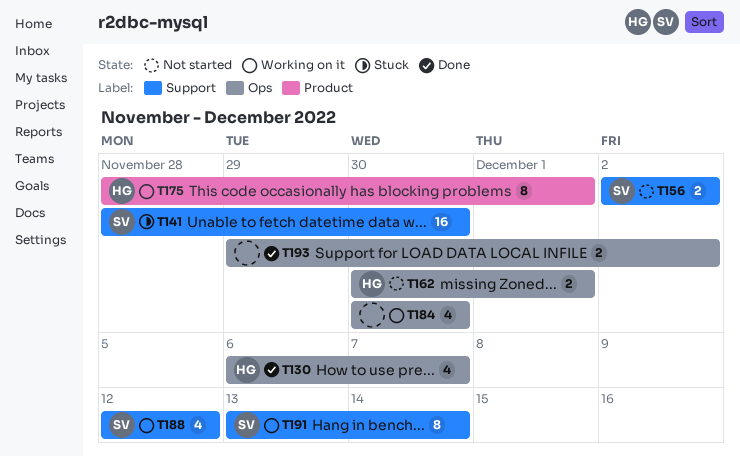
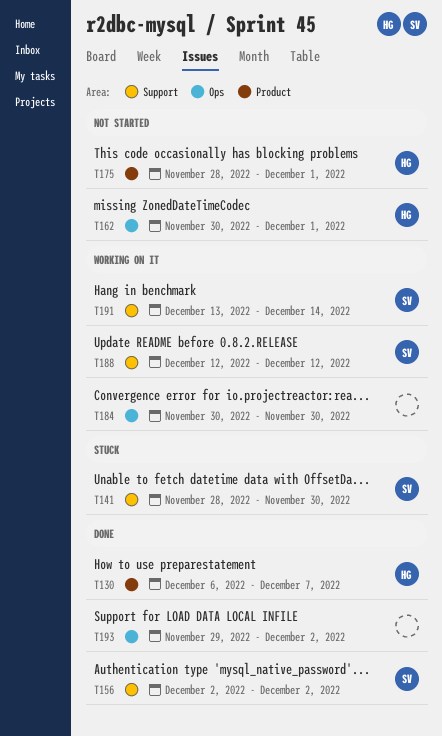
T130, label: Ops -> Product
T156, status: Not started -> Done
T175, status: Working on it -> Not started

